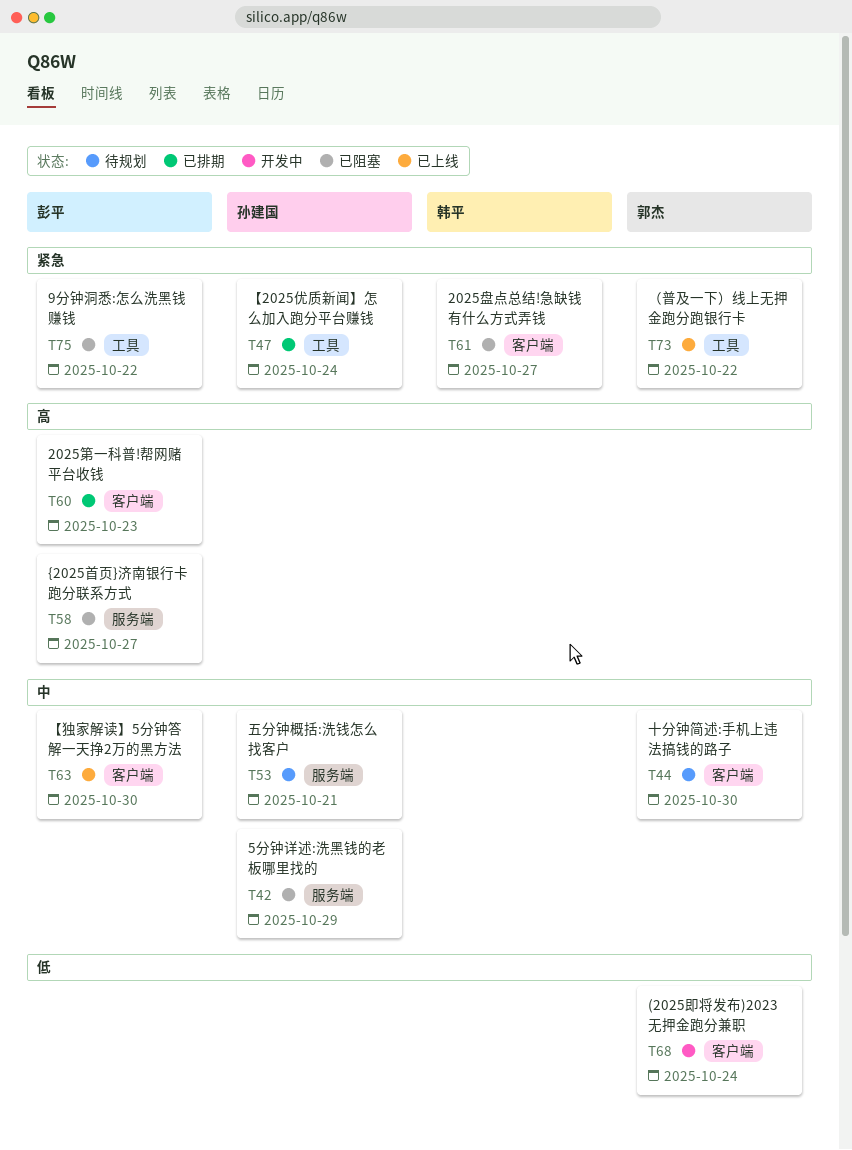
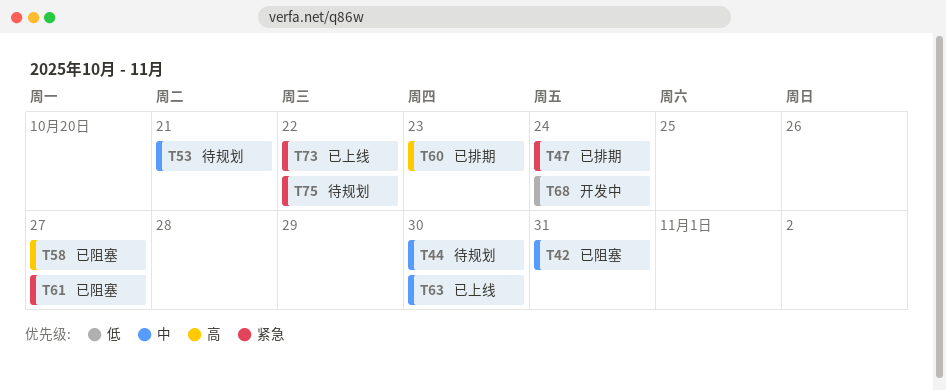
T42, due: Oct 29 -> Oct 31
T75, status: 已阻塞 -> 待规划

